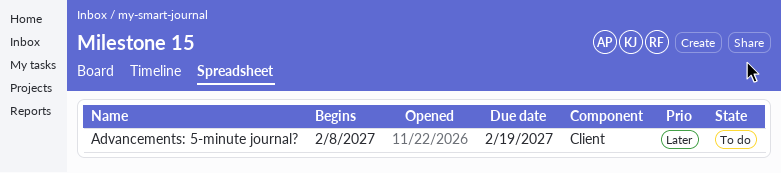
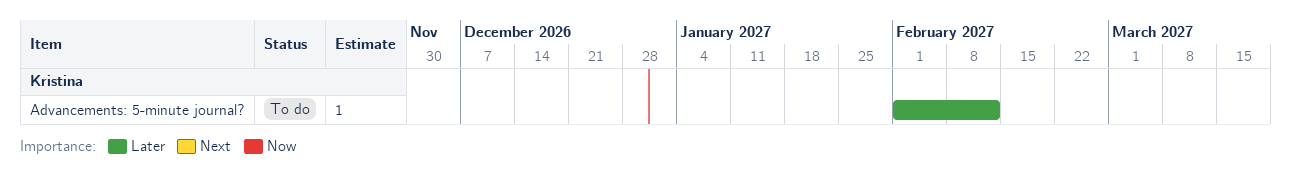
Advancements: 5-minute journal?, start: Feb 8 -> Feb 1
Advancements: 5-minute journal?, due: Feb 19 -> Feb 12

